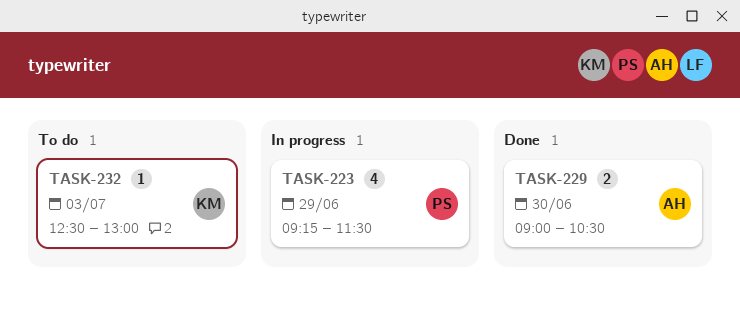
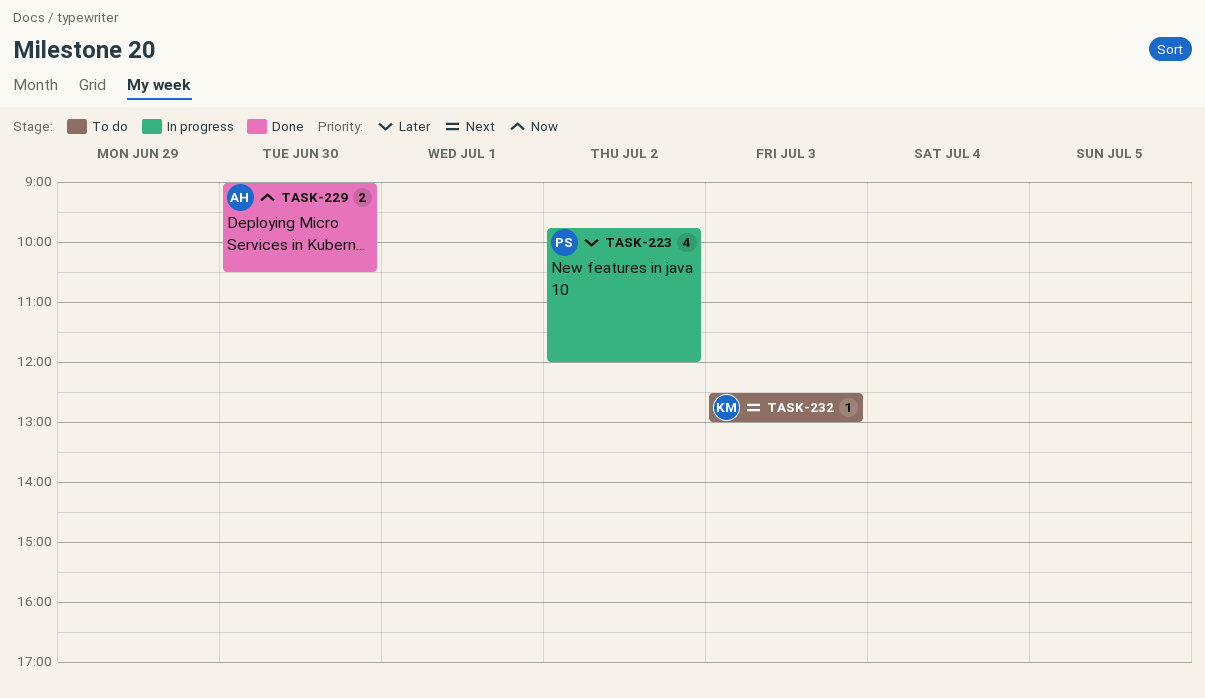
TASK-223, day: Jun 29 -> Jul 2
TASK-223, begins: 09:15 -> 09:45
TASK-223, ends: 11:30 -> 12:00

